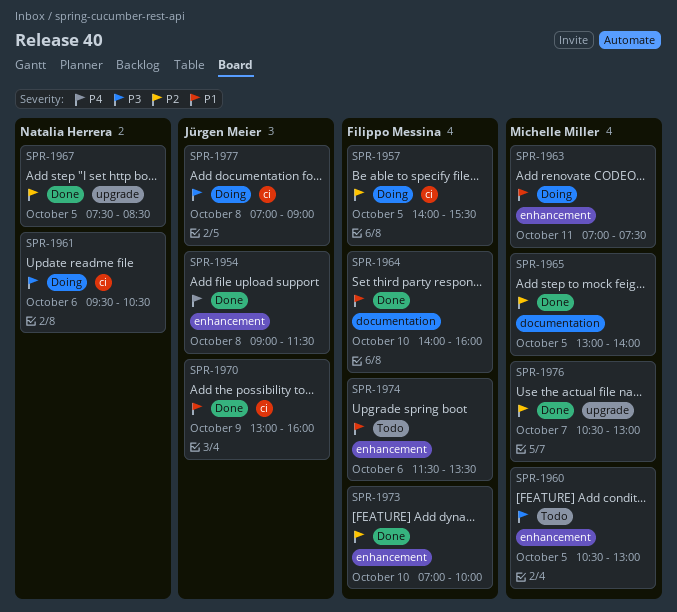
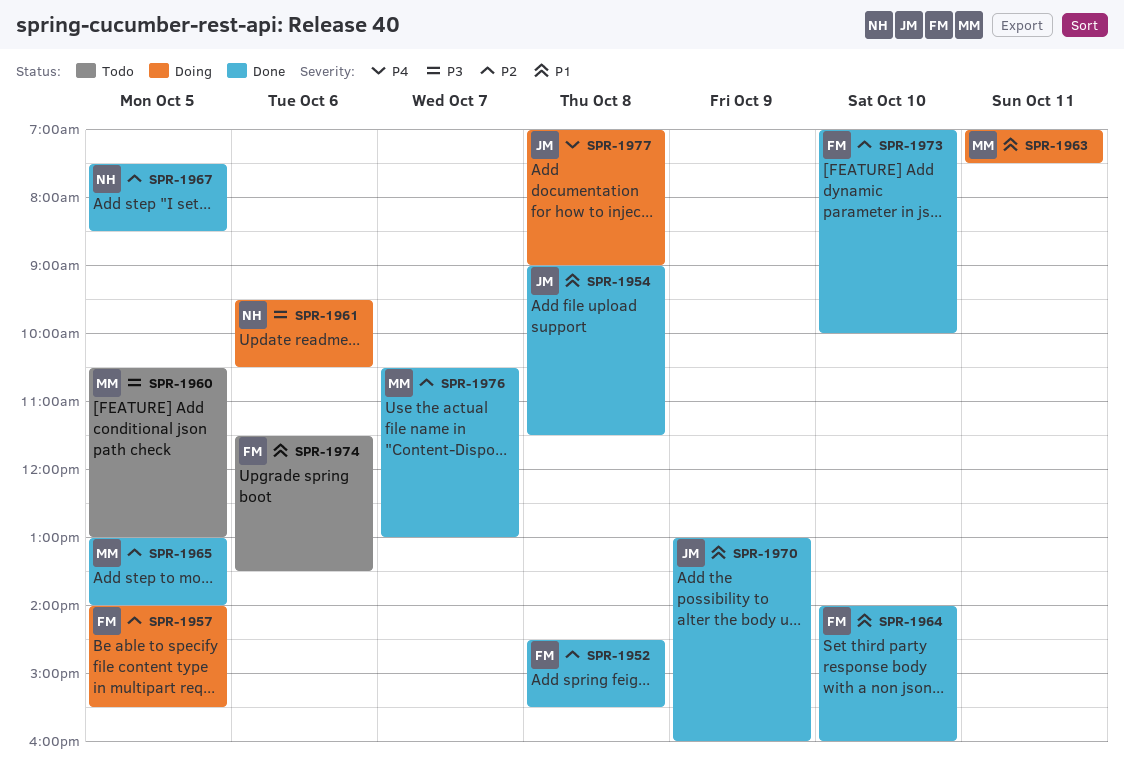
SPR-1952: none -> present
SPR-1954, priority: P4 -> P1
SPR-1977, priority: P3 -> P4

